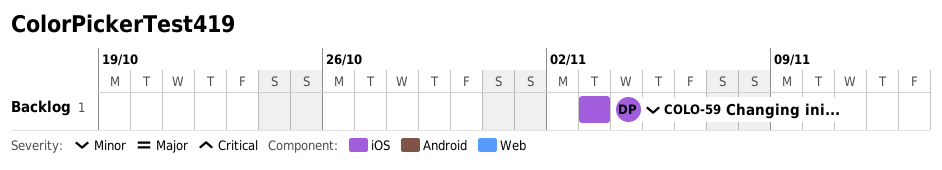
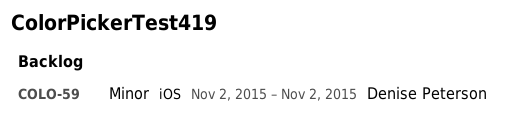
COLO-59, start: Nov 3 -> Nov 2
COLO-59, due: Nov 3 -> Nov 2

